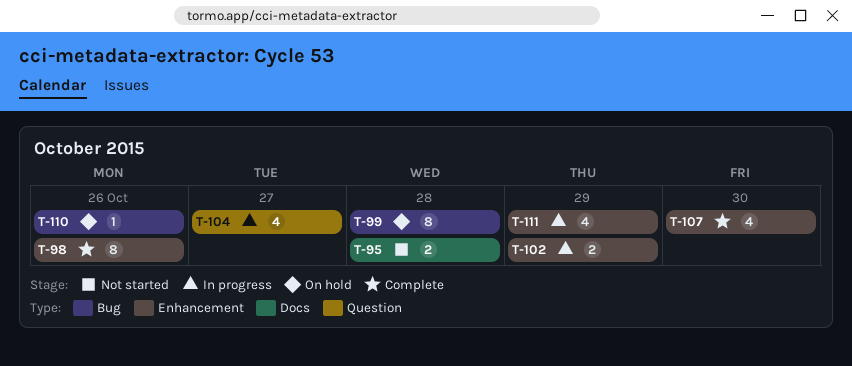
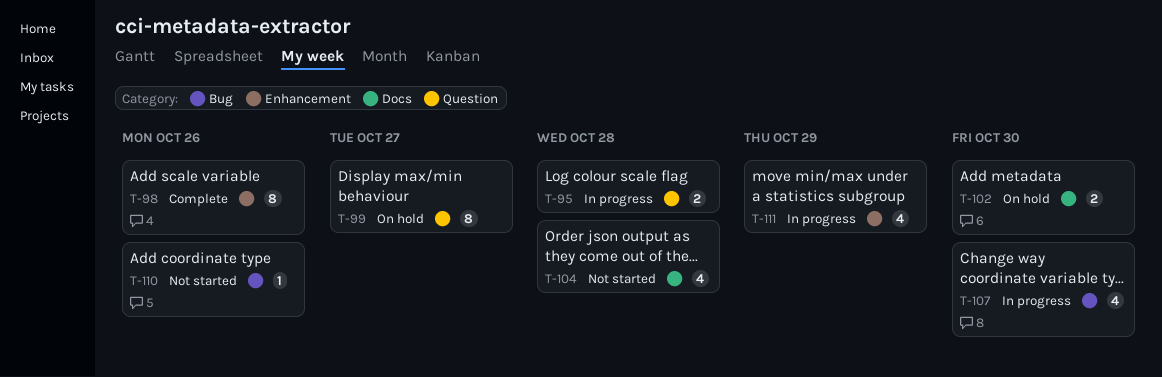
T-95, status: Not started -> In progress
T-95, label: Docs -> Question
T-99, label: Bug -> Question
T-99, due: Oct 28 -> Oct 27
T-102, status: In progress -> On hold
T-102, label: Enhancement -> Docs
T-102, due: Oct 29 -> Oct 30
T-104, status: In progress -> Not started
T-104, label: Question -> Docs
T-104, due: Oct 27 -> Oct 28
T-107, status: Complete -> In progress
T-107, label: Enhancement -> Bug
T-110, status: On hold -> Not started

